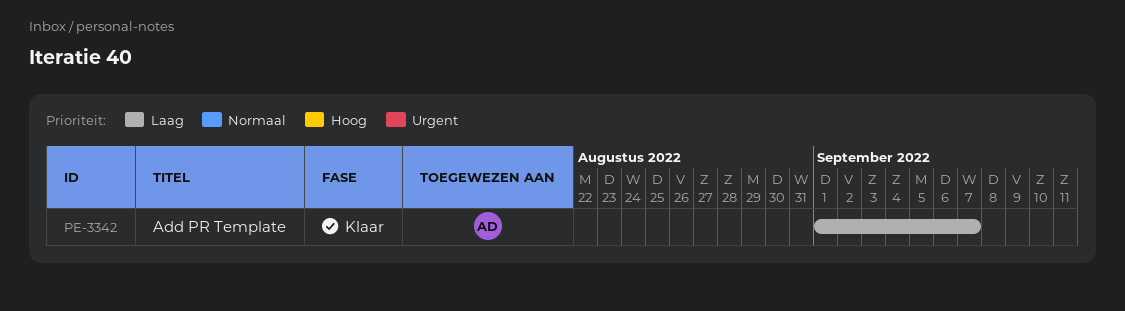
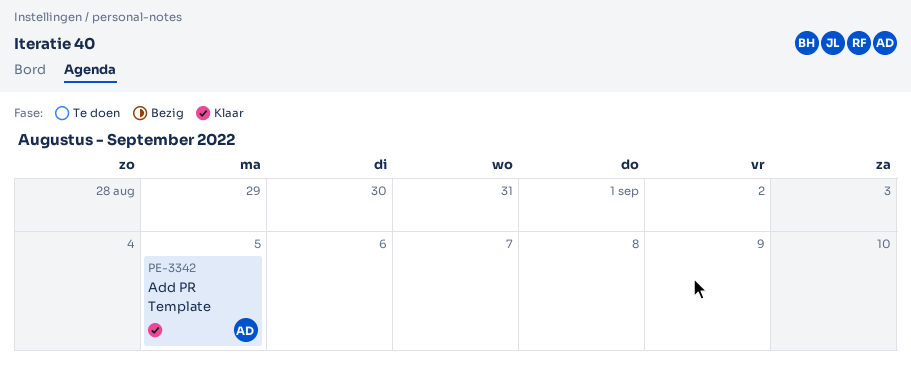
PE-3342, due: Sep 7 -> Sep 5

